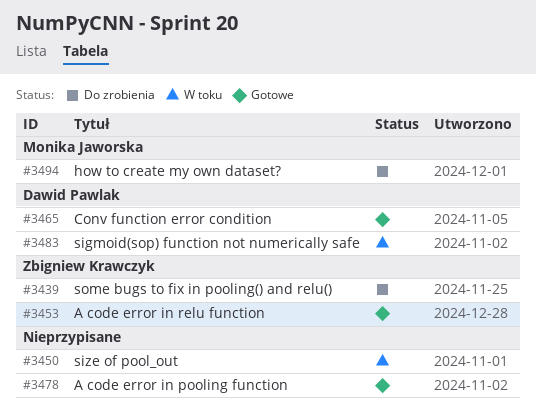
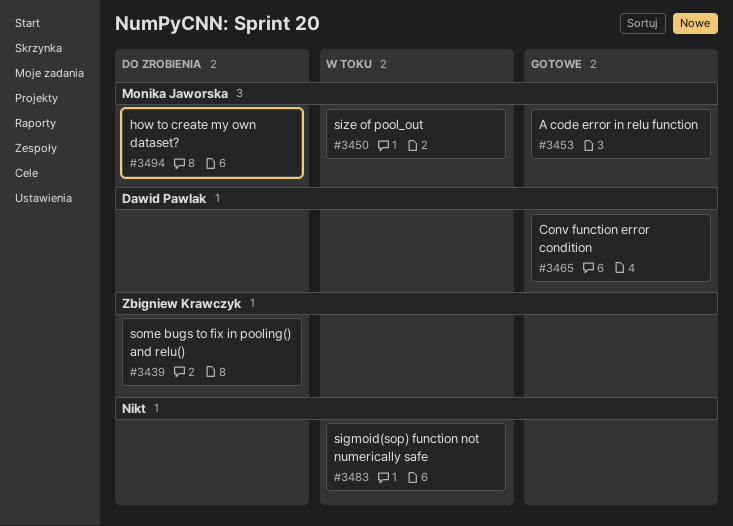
#3450, owner: none -> Monika Jaworska
#3453, owner: Zbigniew Krawczyk -> Monika Jaworska
#3478: present -> none
#3483, owner: Dawid Pawlak -> none

